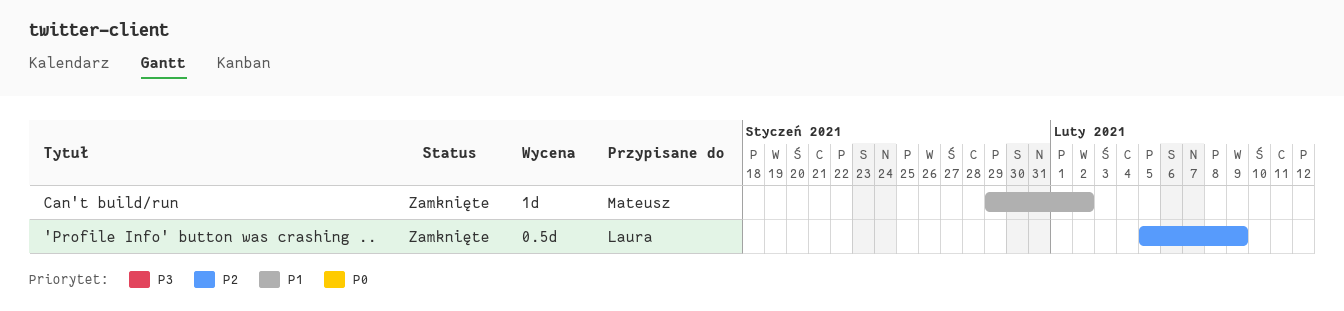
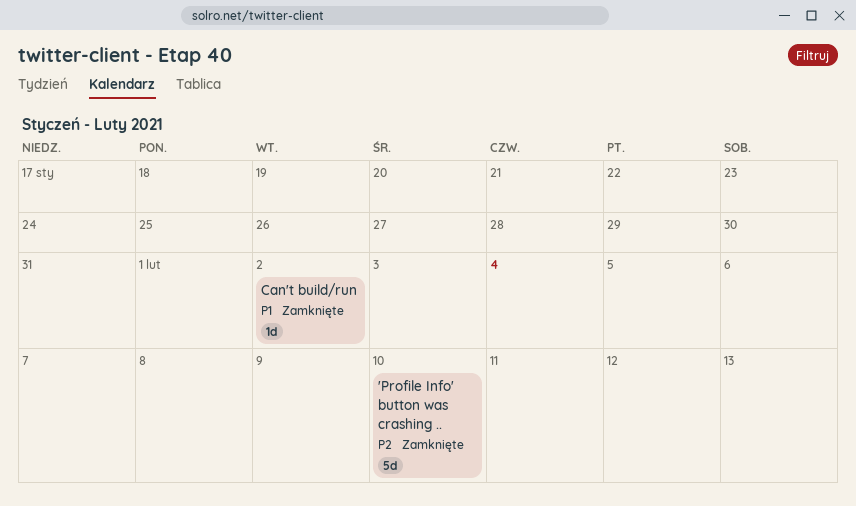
'Profile Info' button was crashing .., estimate: 0.5d -> 5d
'Profile Info' button was crashing .., due: Feb 9 -> Feb 10

